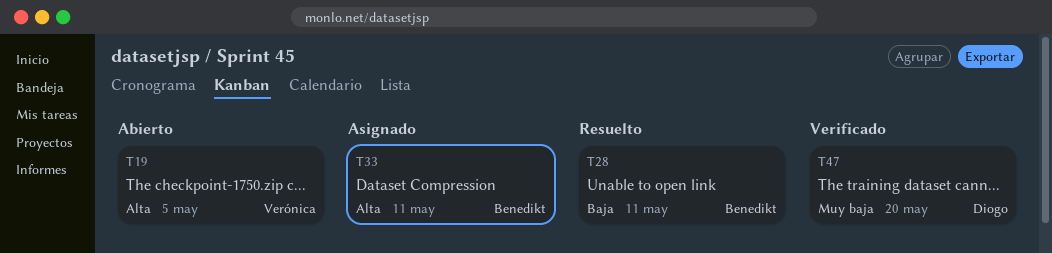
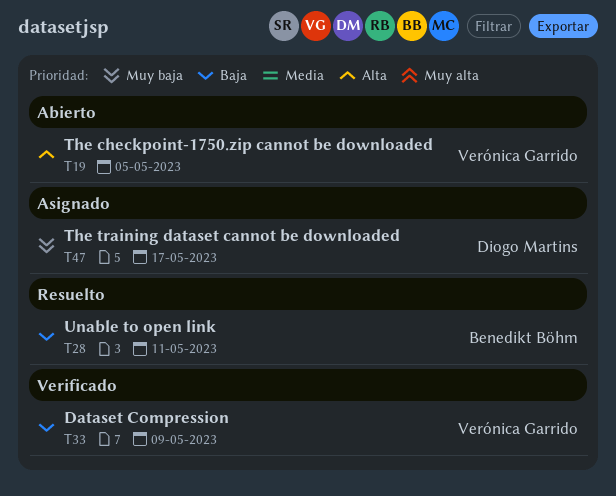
T33, status: Asignado -> Verificado
T33, owner: Benedikt Böhm -> Verónica Garrido
T33, priority: Alta -> Baja
T33, due: May 11 -> May 9
T47, status: Verificado -> Asignado
T47, due: May 20 -> May 17

